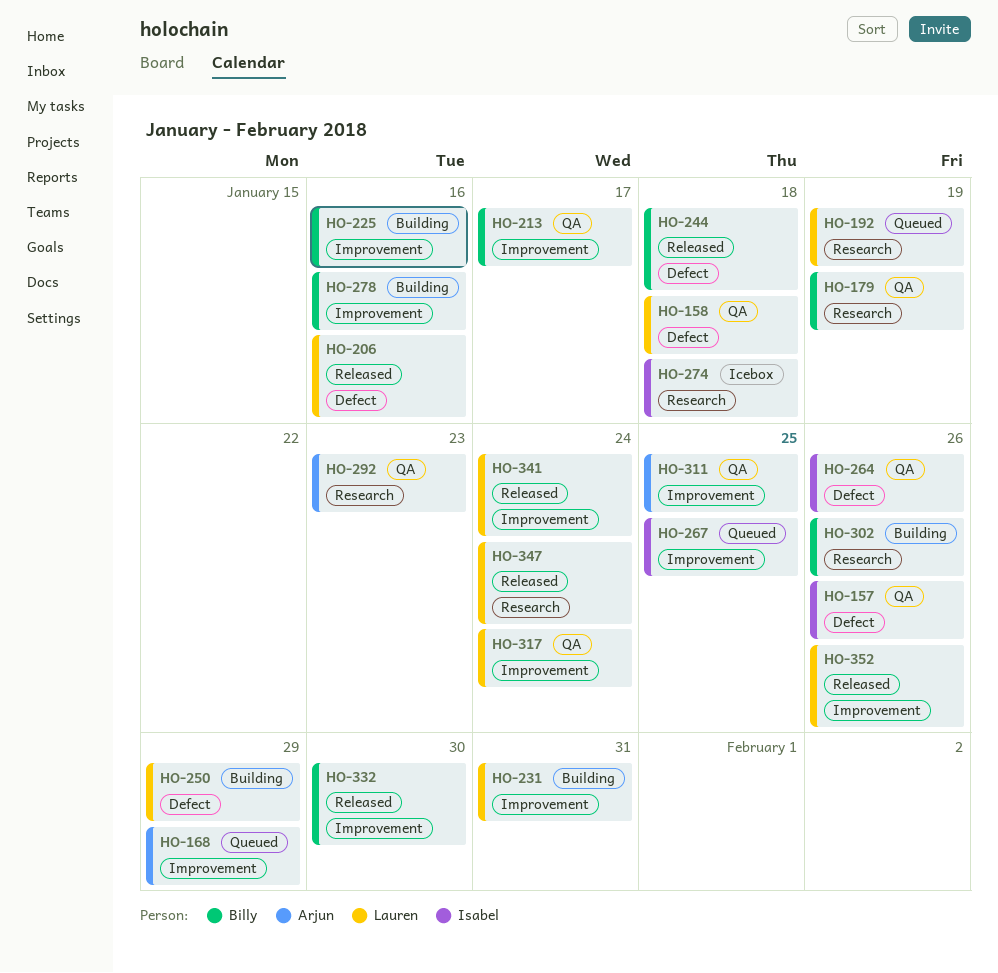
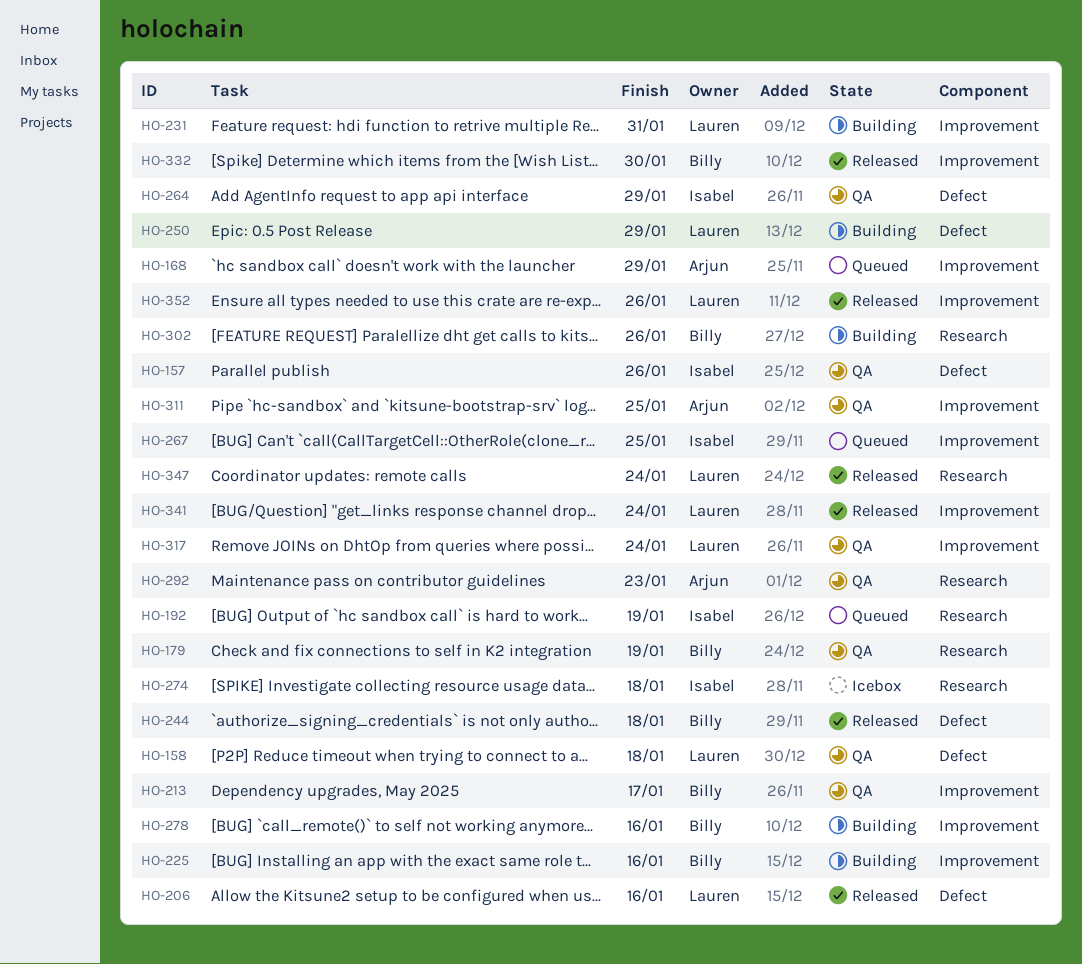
HO-192, owner: Lauren -> Isabel
HO-264, due: Jan 26 -> Jan 29

